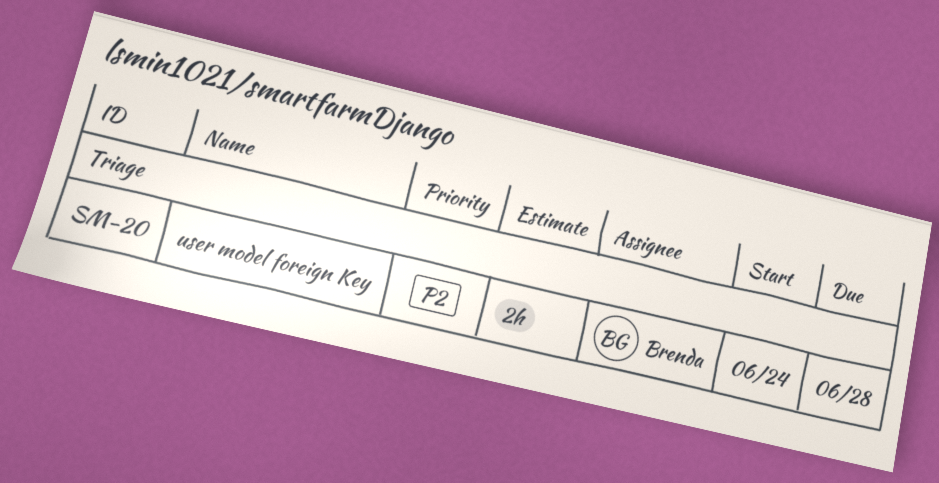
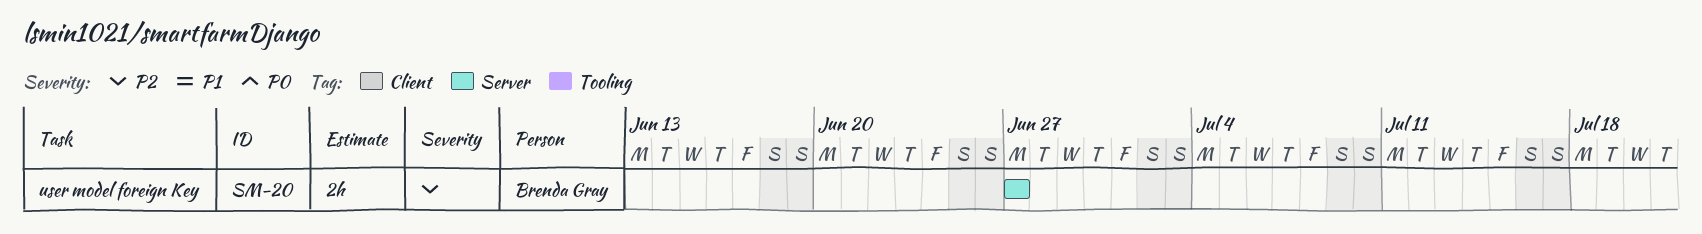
SM-20, start: Jun 24 -> Jun 27
SM-20, due: Jun 28 -> Jun 27

